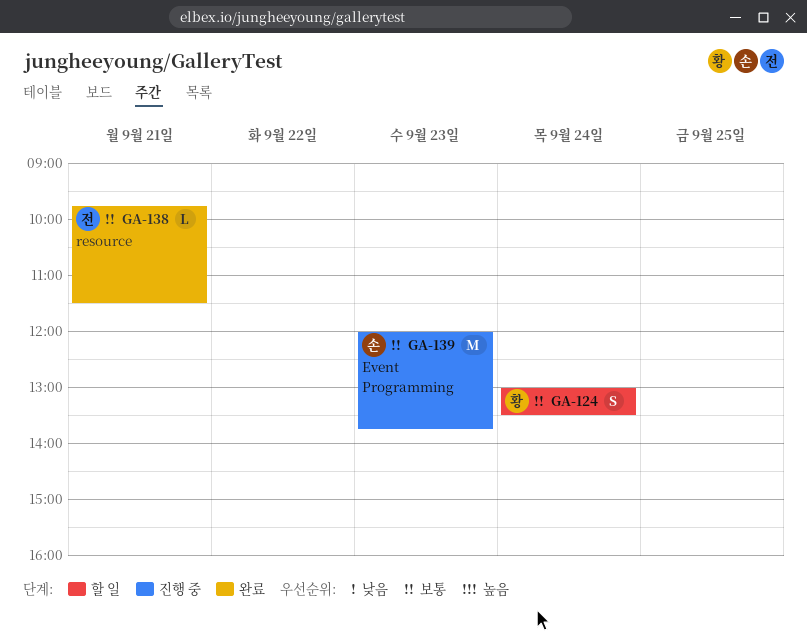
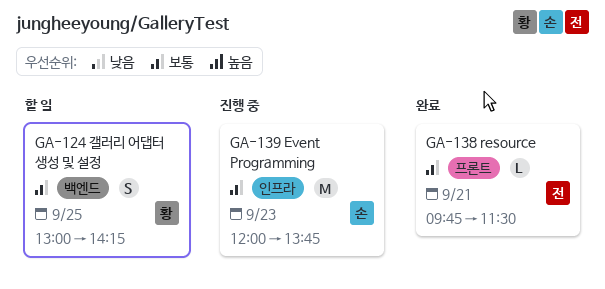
GA-124, day: Sep 24 -> Sep 25
GA-124, ends: 13:30 -> 14:15

